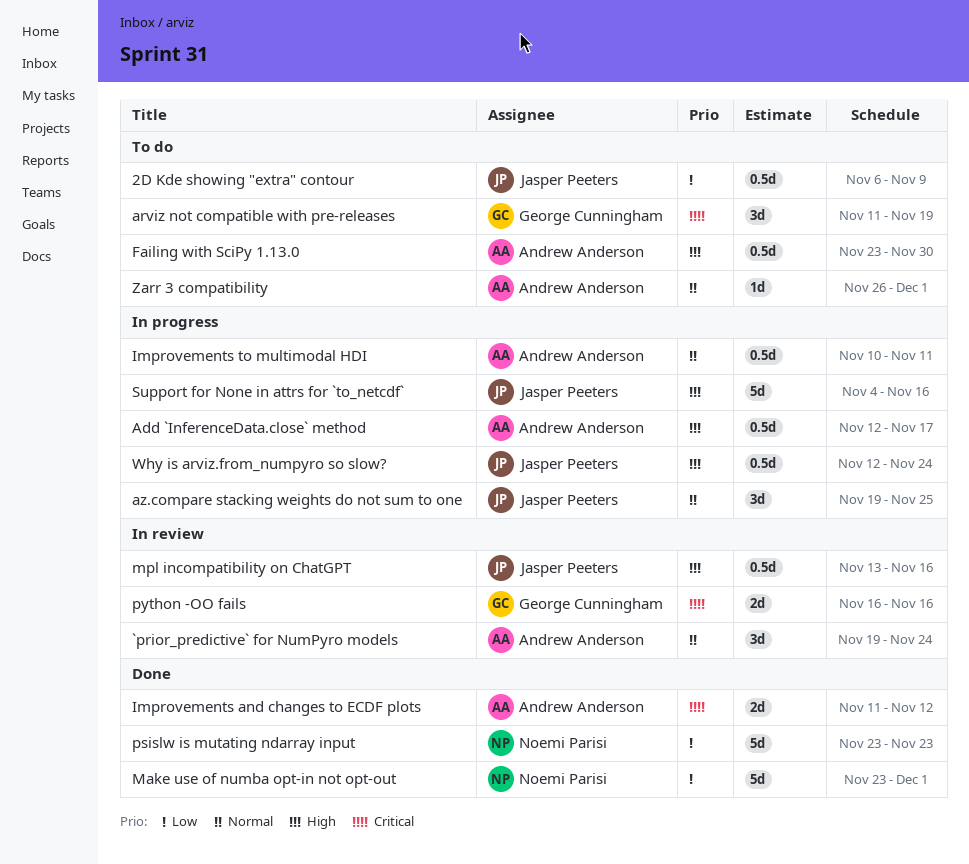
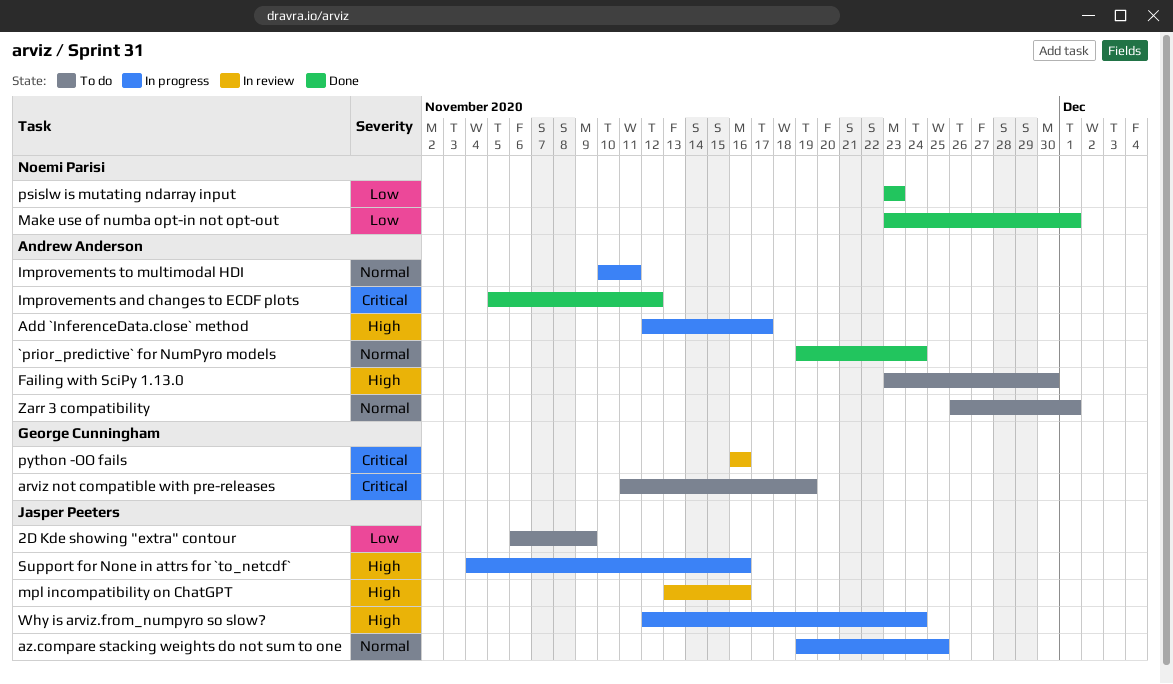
`prior_predictive` for NumPyro models, status: In review -> Done
Improvements and changes to ECDF plots, start: Nov 11 -> Nov 5

